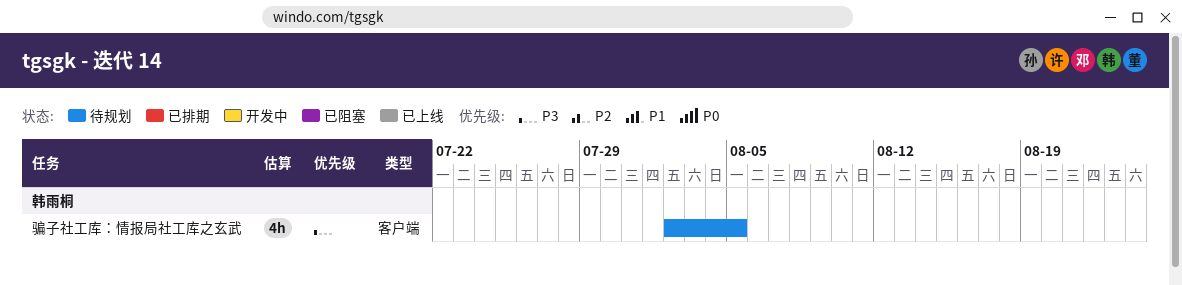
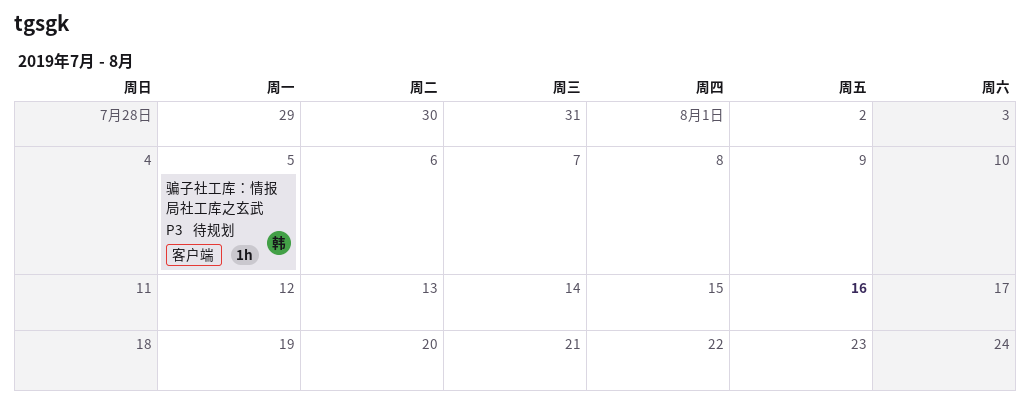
骗子社工库：情报局社工库之玄武, estimate: 4h -> 1h

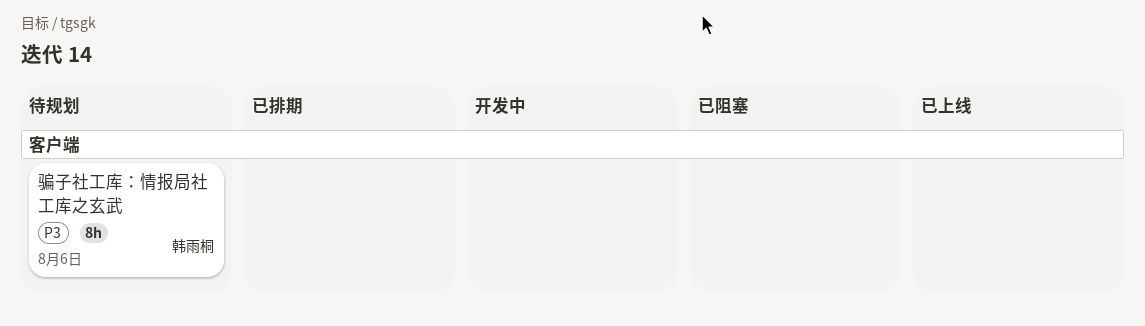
骗子社工库：情报局社工库之玄武, estimate: 1h -> 8h
骗子社工库：情报局社工库之玄武, due: Aug 5 -> Aug 6

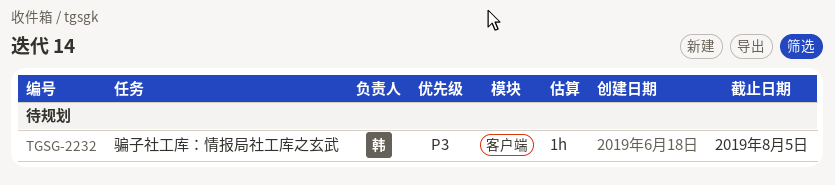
骗子社工库：情报局社工库之玄武, estimate: 8h -> 1h
骗子社工库：情报局社工库之玄武, due: Aug 6 -> Aug 5

